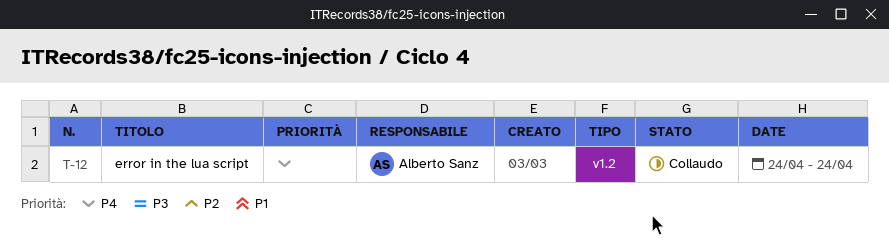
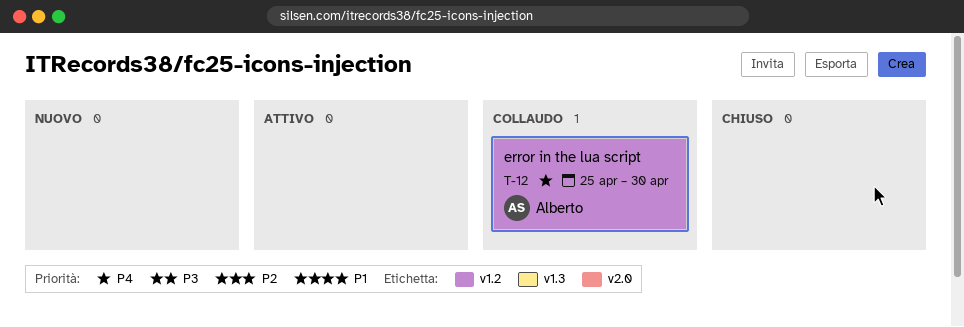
T-12, start: Apr 24 -> Apr 25
T-12, due: Apr 24 -> Apr 30

